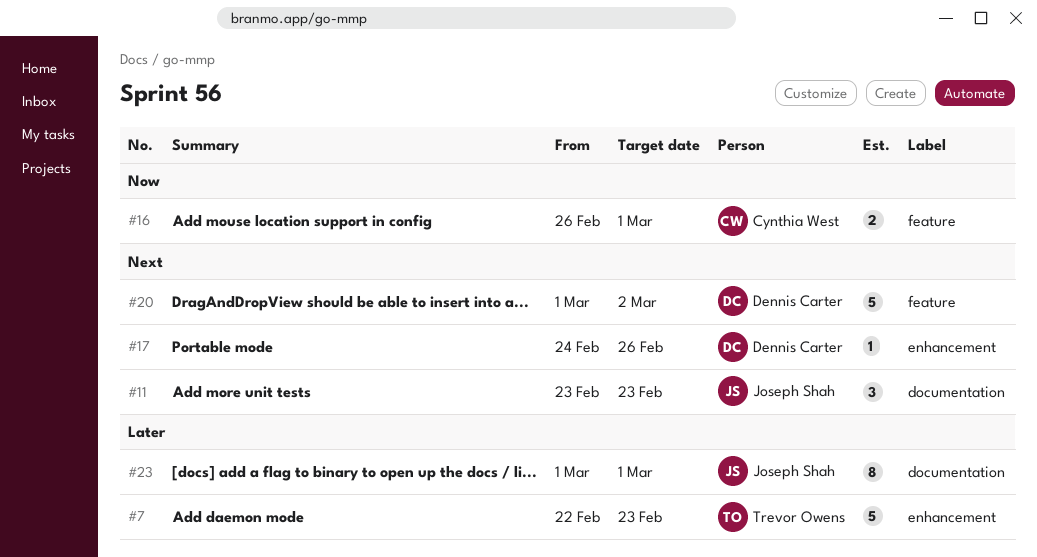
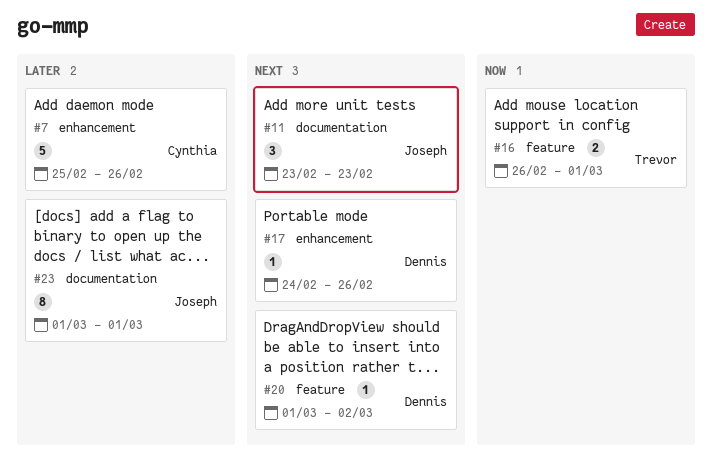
#7, owner: Trevor Owens -> Cynthia West
#7, start: Feb 22 -> Feb 25
#7, due: Feb 23 -> Feb 26
#16, owner: Cynthia West -> Trevor Owens
#20, estimate: 5 -> 1

